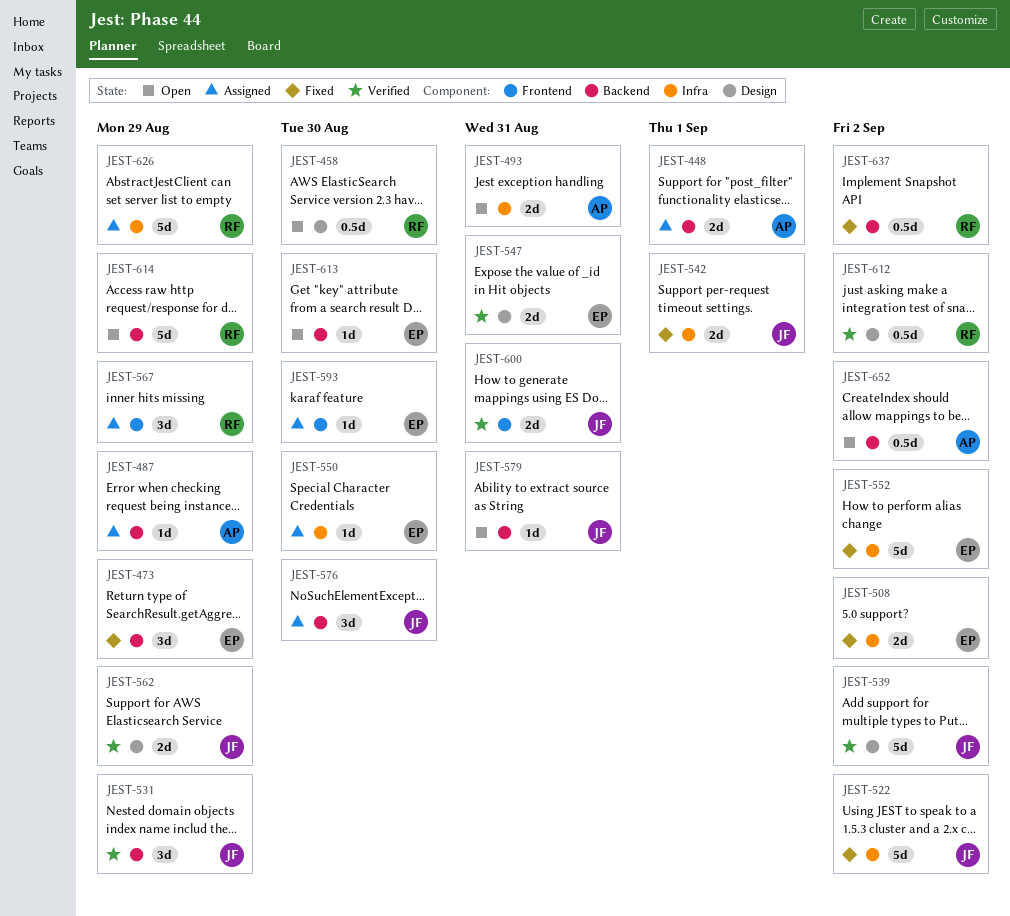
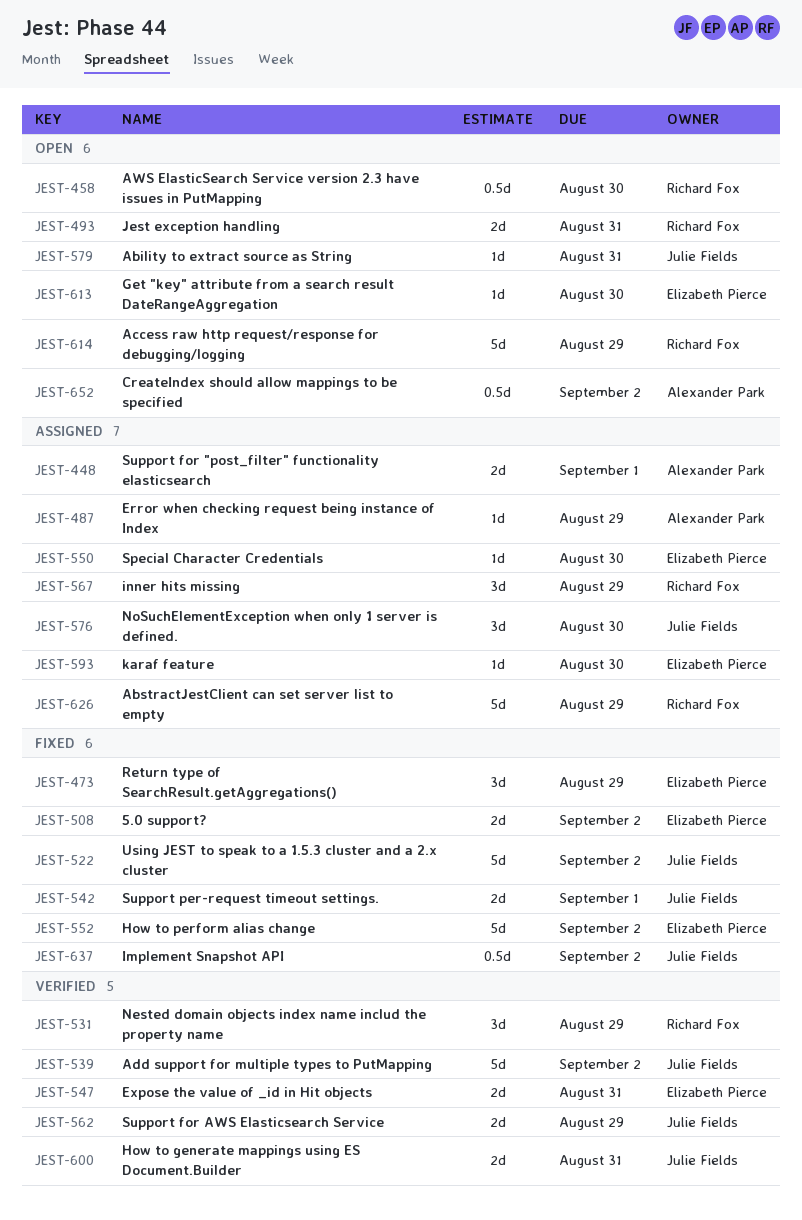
JEST-493, owner: Alexander Park -> Richard Fox
JEST-531, owner: Julie Fields -> Richard Fox
JEST-612: present -> none
JEST-637, owner: Richard Fox -> Julie Fields

